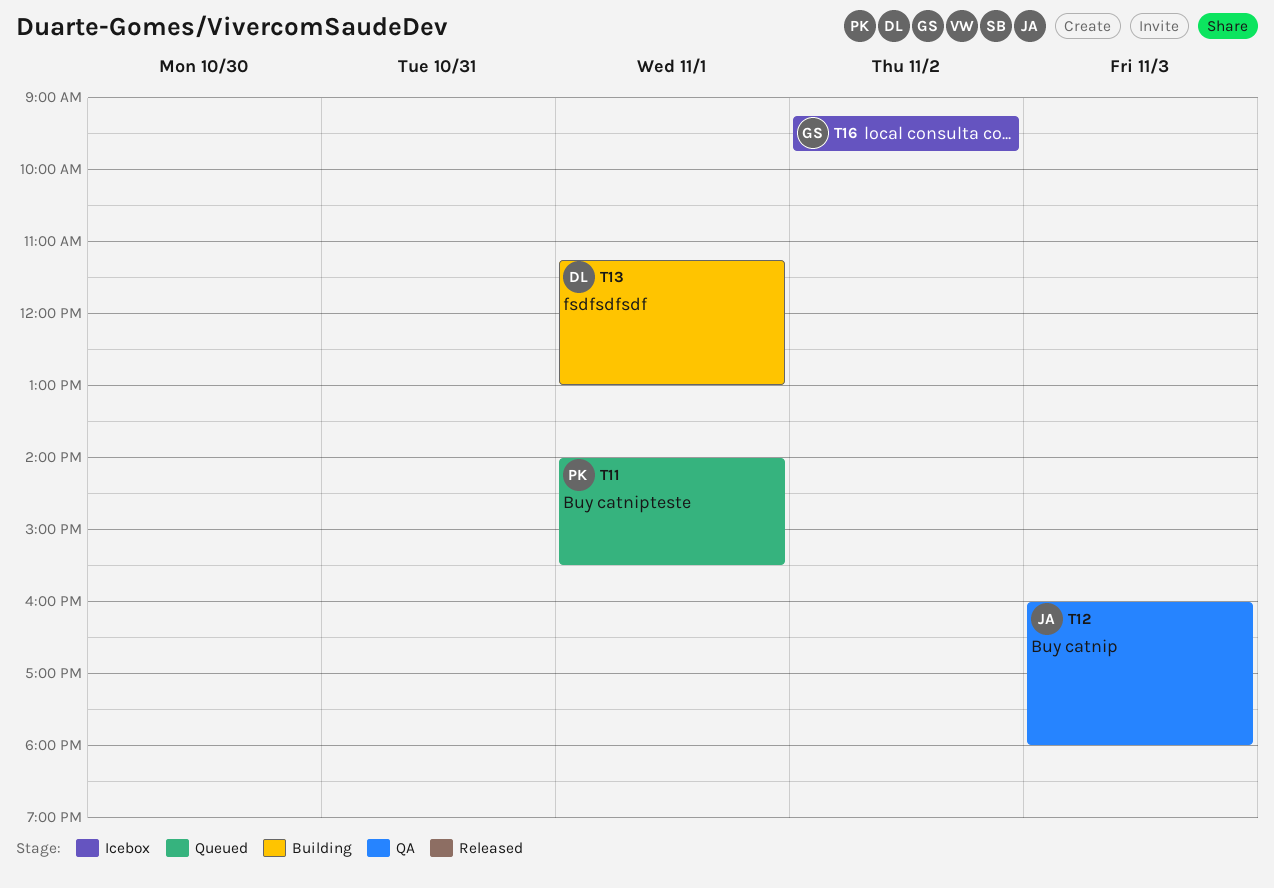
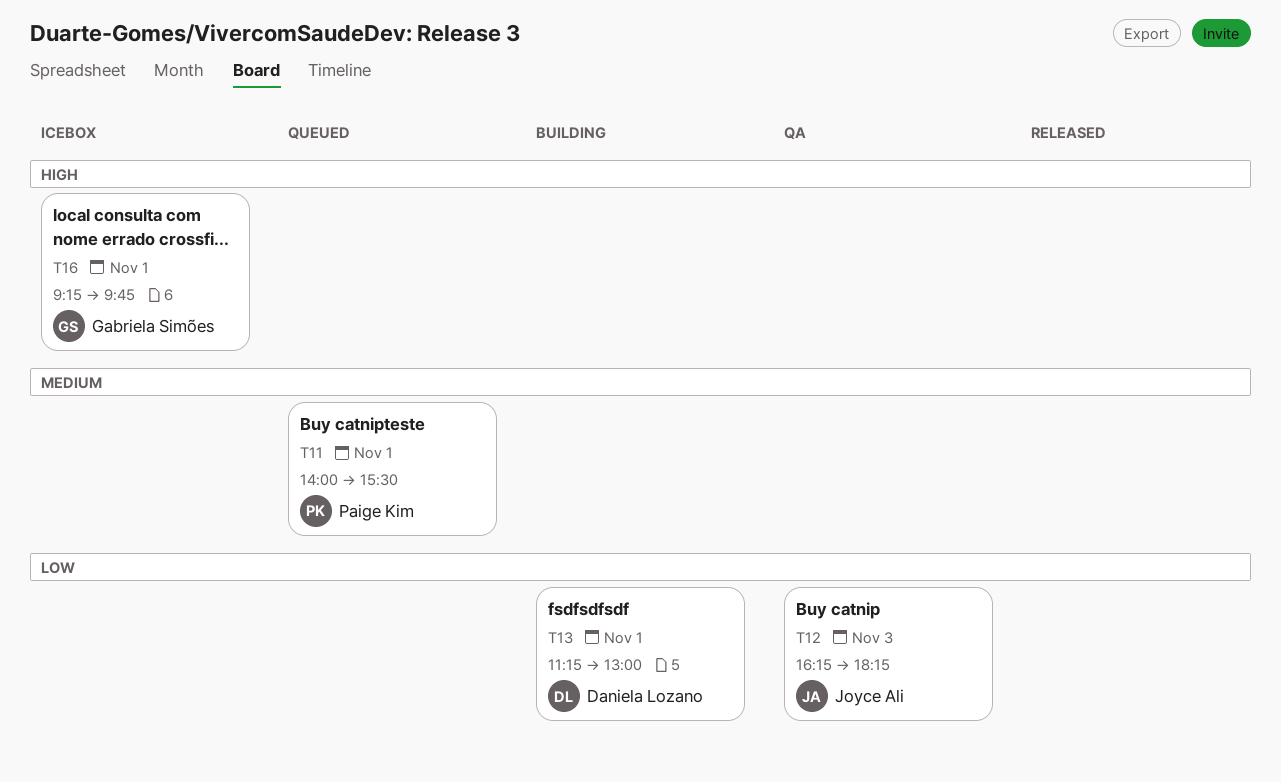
T12, begins: 16:00 -> 16:15
T12, ends: 18:00 -> 18:15
T16, day: Nov 2 -> Nov 1

